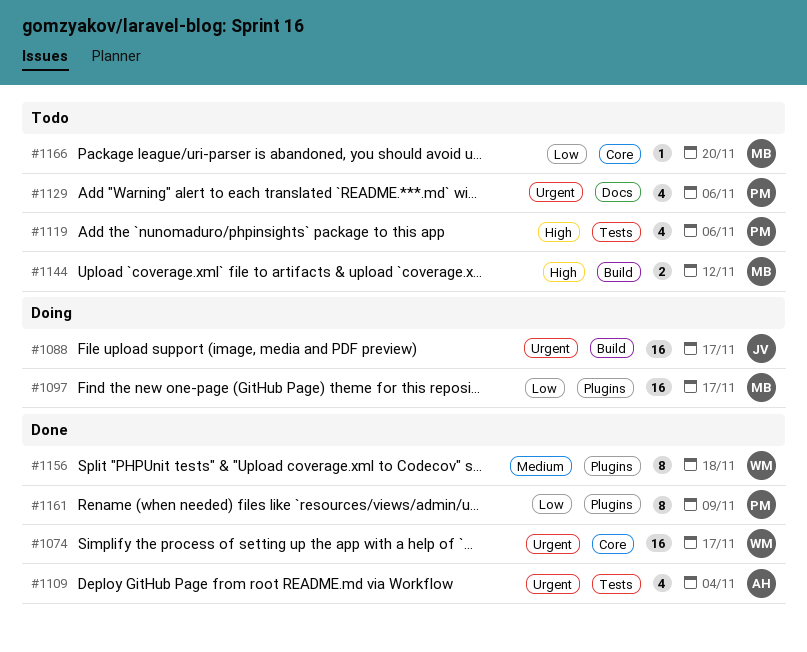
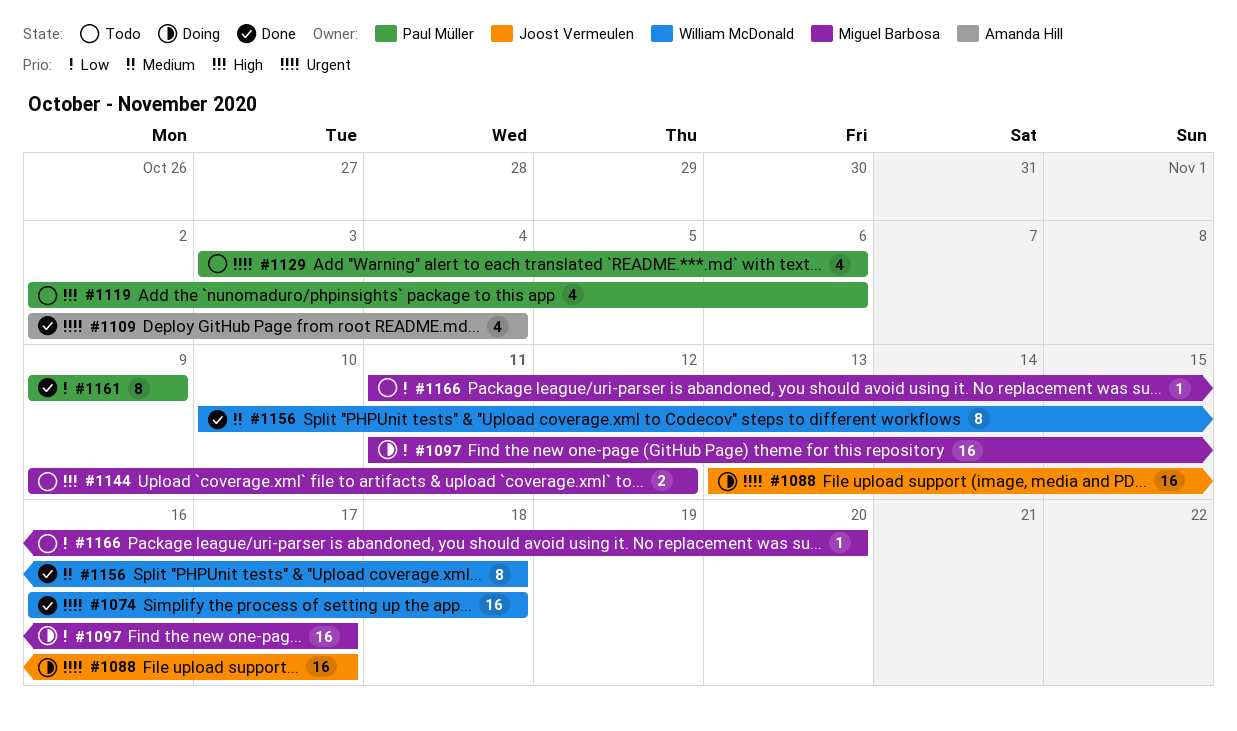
#1074, due: Nov 17 -> Nov 18

